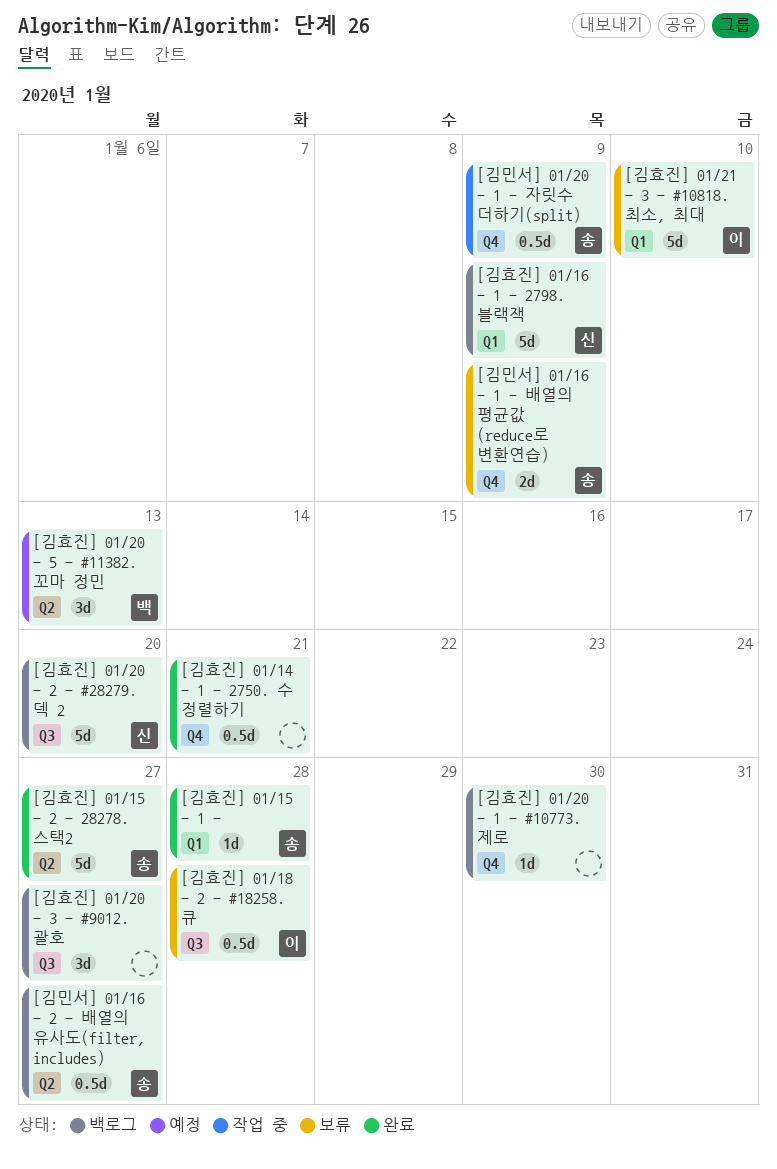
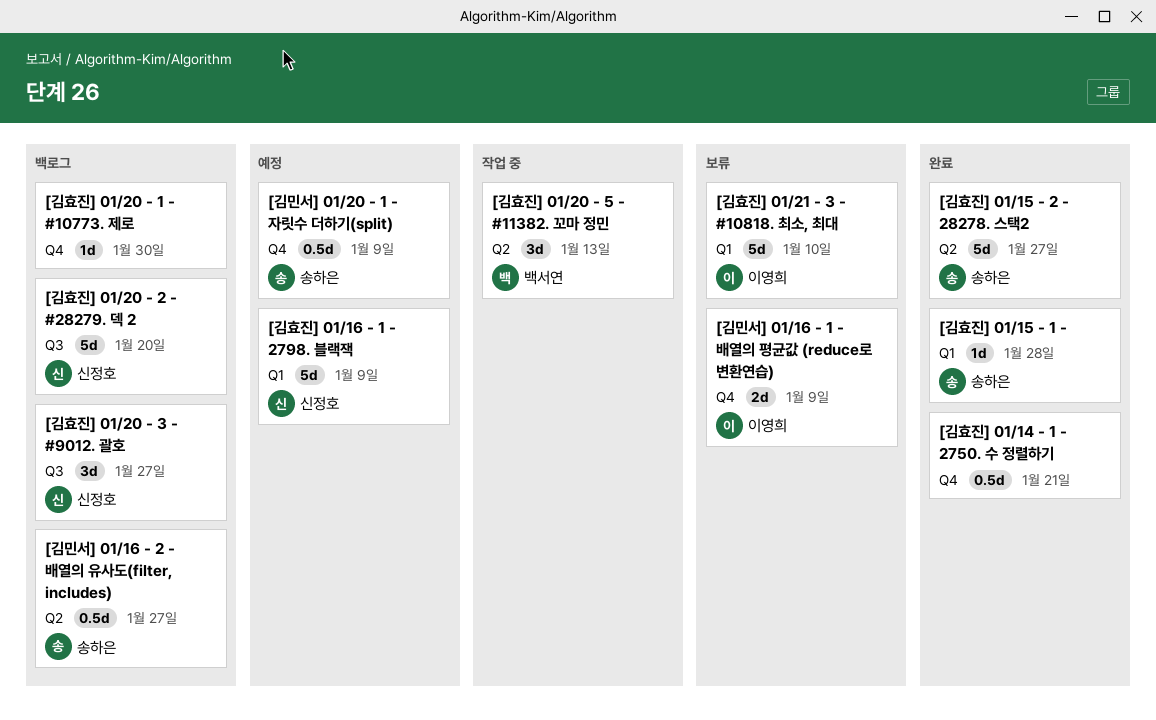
[김민서] 01/16 - 1 - 배열의 평균값 (reduce로 변환연습), owner: 송하은 -> 이영희
[김민서] 01/20 - 1 - 자릿수 더하기(split), status: 작업 중 -> 예정
[김효진] 01/16 - 1 - 2798. 블랙잭, status: 백로그 -> 예정
[김효진] 01/18 - 2 - #18258. 큐: present -> none
[김효진] 01/20 - 3 - #9012. 괄호, owner: none -> 신정호
[김효진] 01/20 - 5 - #11382. 꼬마 정민, status: 예정 -> 작업 중

